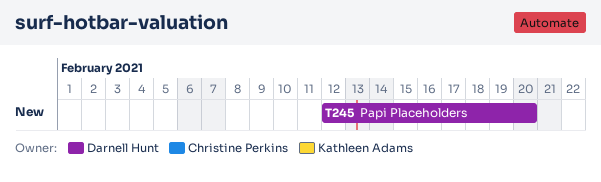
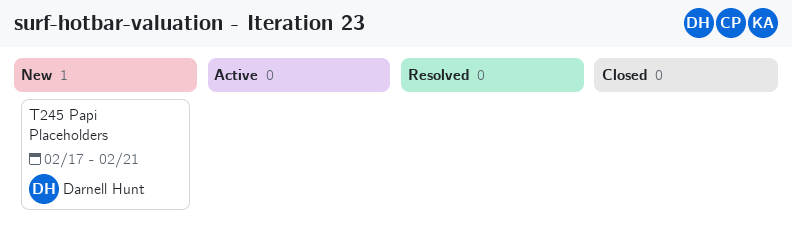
T245, start: Feb 12 -> Feb 17
T245, due: Feb 20 -> Feb 21

